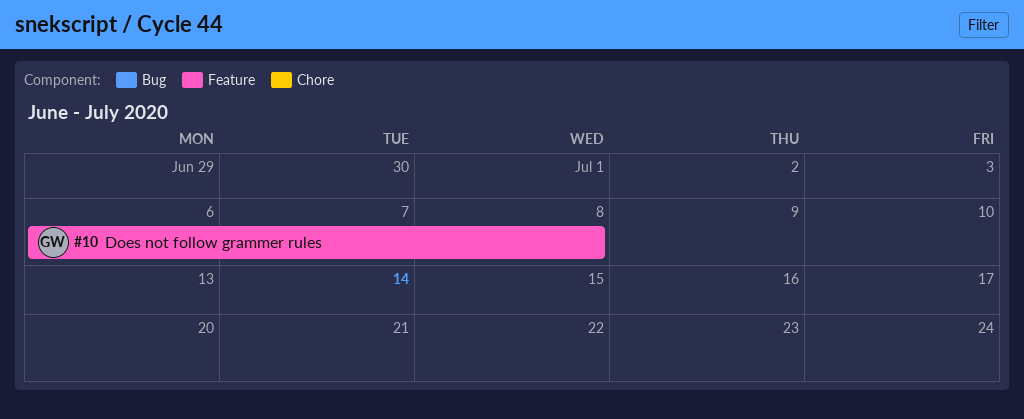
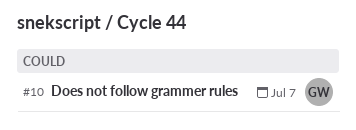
#10, due: Jul 8 -> Jul 7

